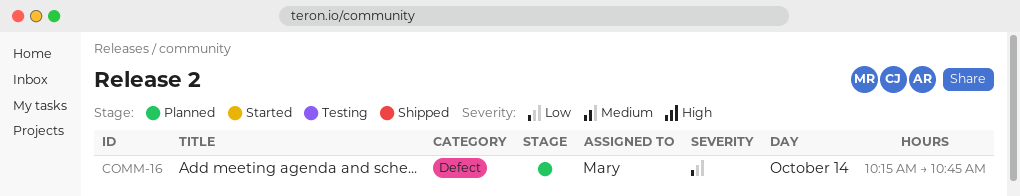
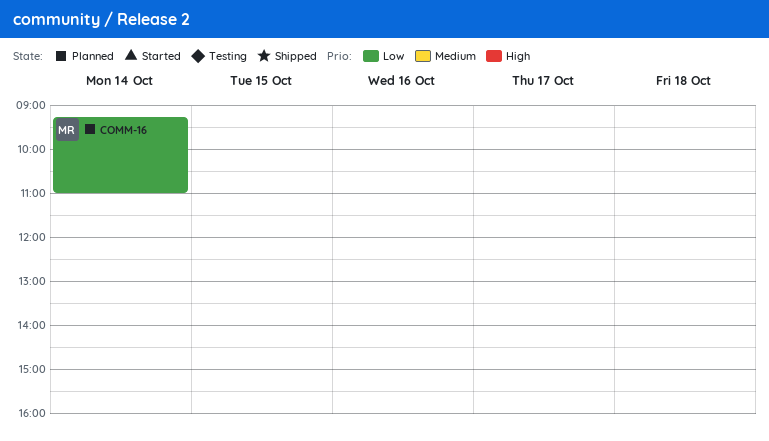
COMM-16, begins: 10:15 -> 09:15
COMM-16, ends: 10:45 -> 11:00

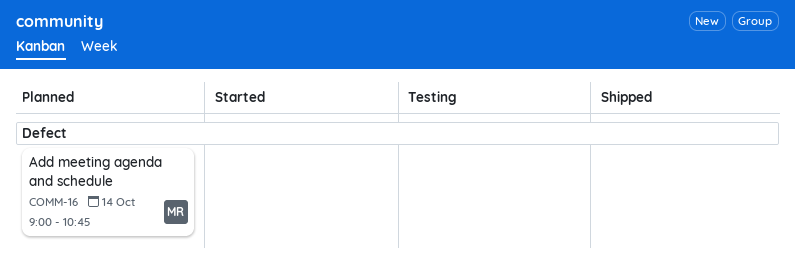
COMM-16, begins: 09:15 -> 09:00
COMM-16, ends: 11:00 -> 10:45

